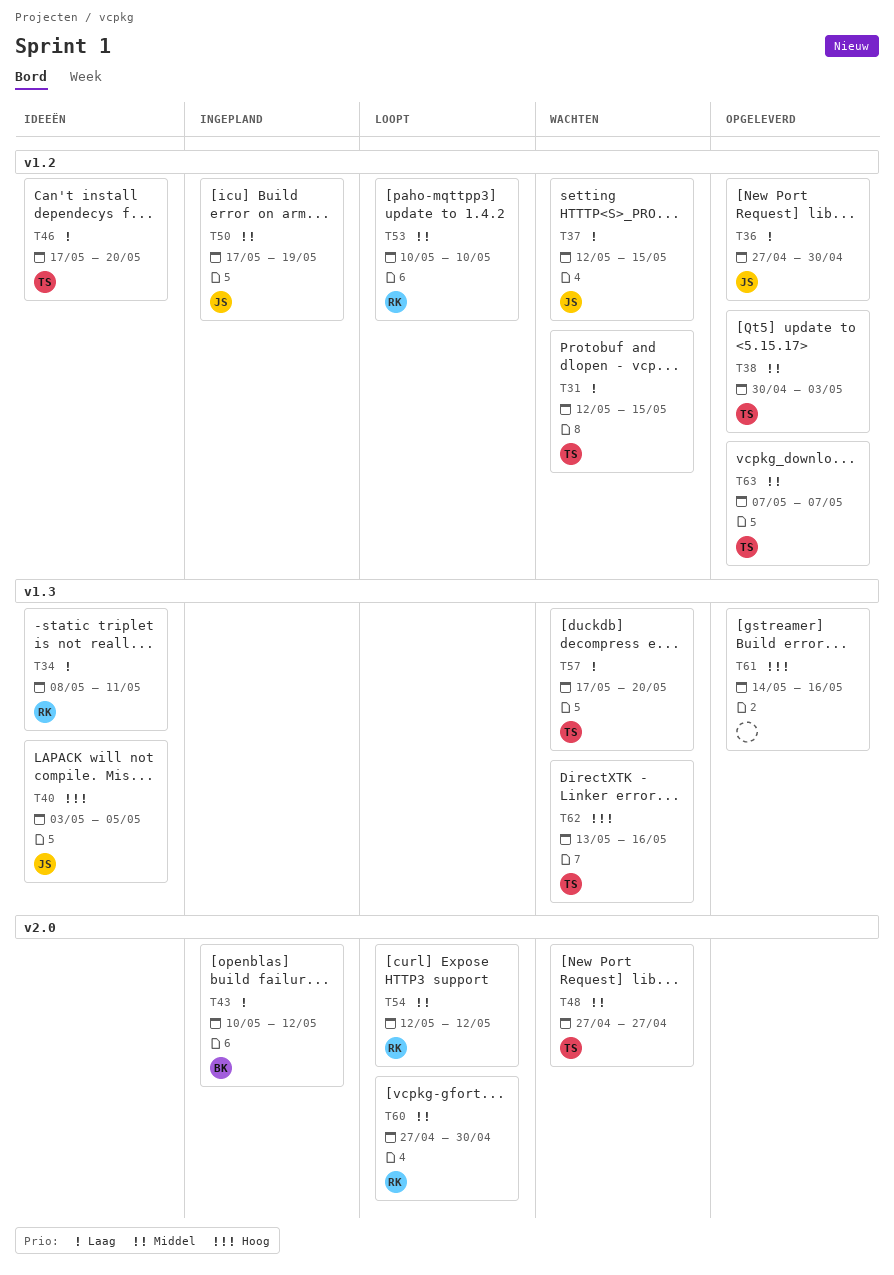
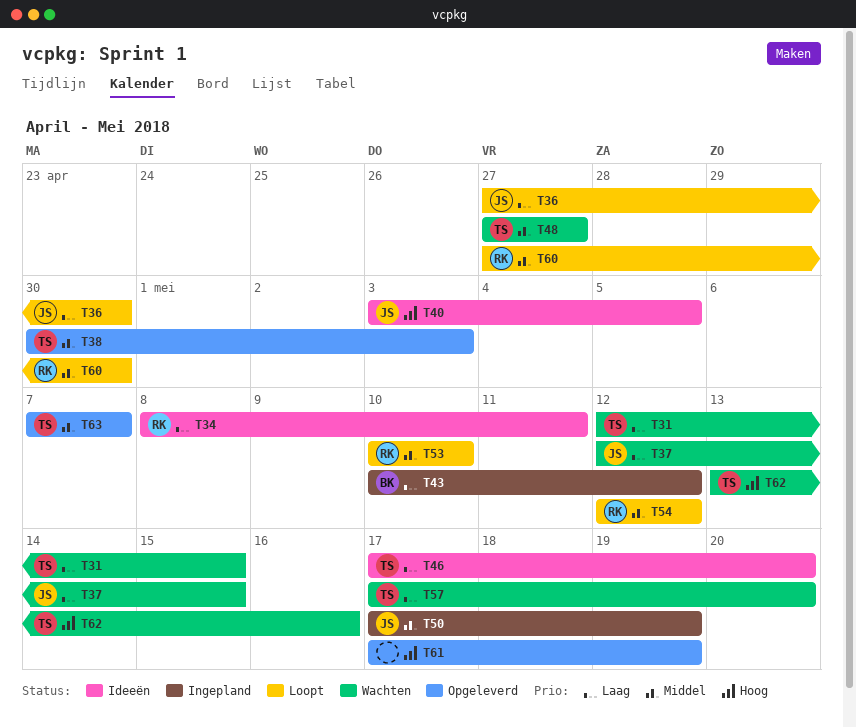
T36, status: Opgeleverd -> Loopt
T61, start: May 14 -> May 17
T61, due: May 16 -> May 19

